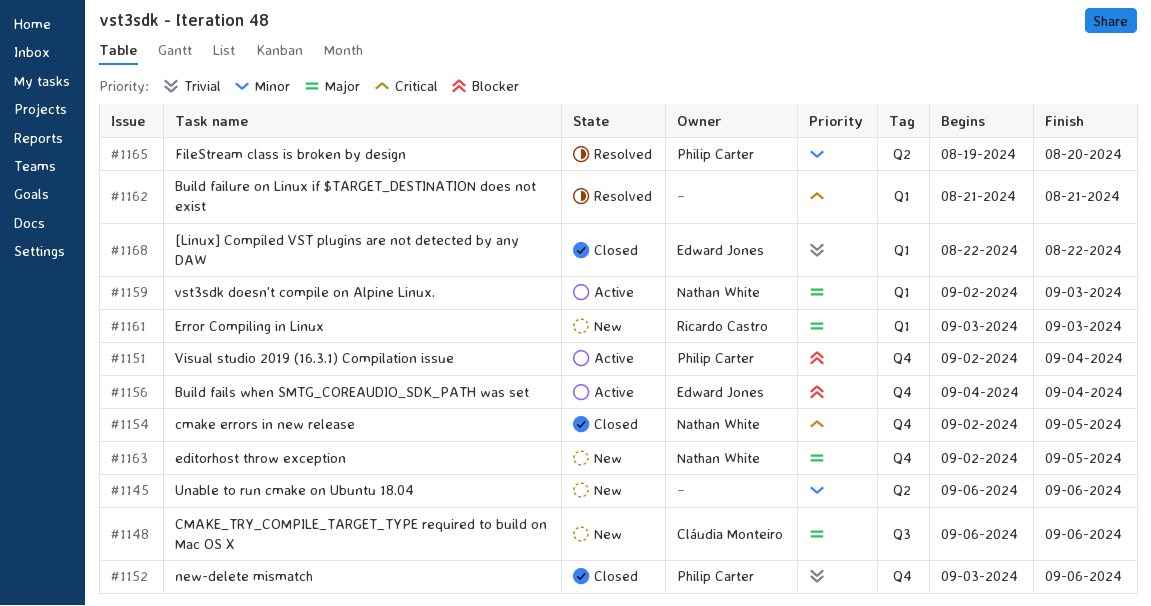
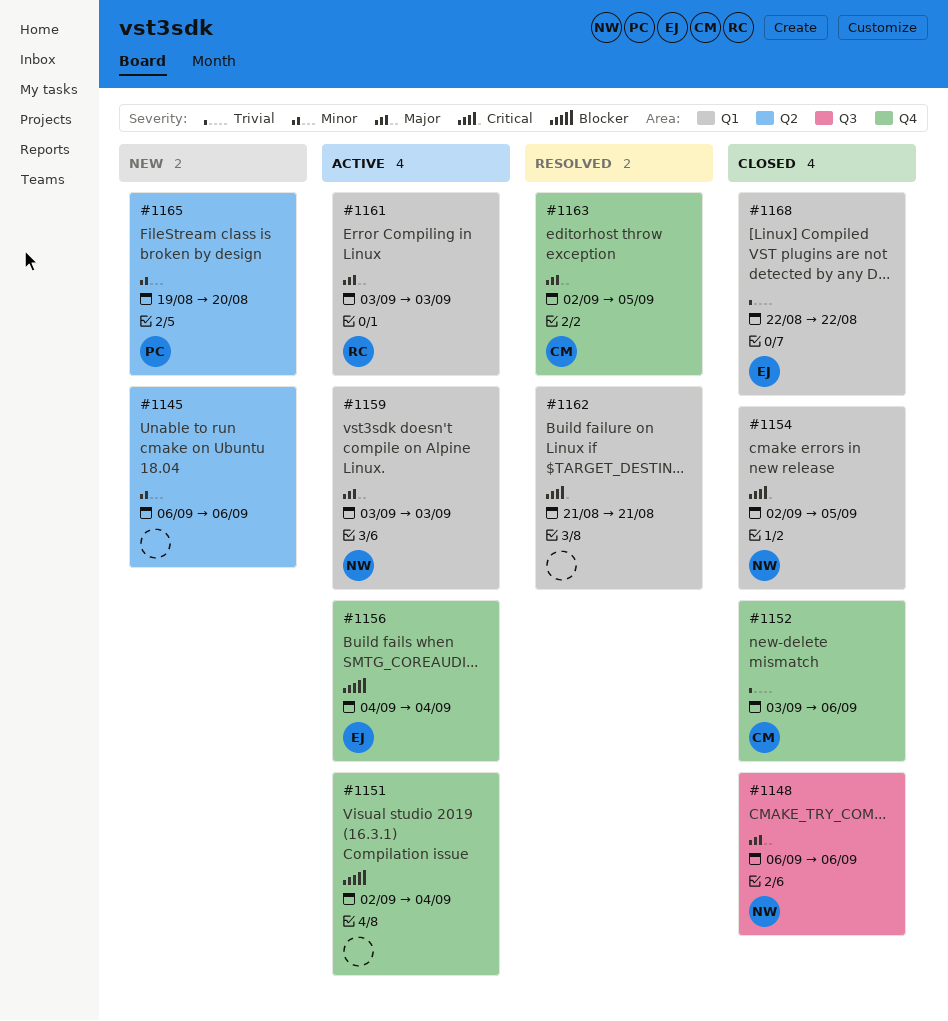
#1148, status: New -> Closed
#1148, owner: Cláudia Monteiro -> Nathan White
#1151, owner: Philip Carter -> none
#1152, owner: Philip Carter -> Cláudia Monteiro
#1154, label: Q4 -> Q1
#1159, start: Sep 2 -> Sep 3
#1161, status: New -> Active
#1163, status: New -> Resolved
#1163, owner: Nathan White -> Cláudia Monteiro
#1165, status: Resolved -> New

